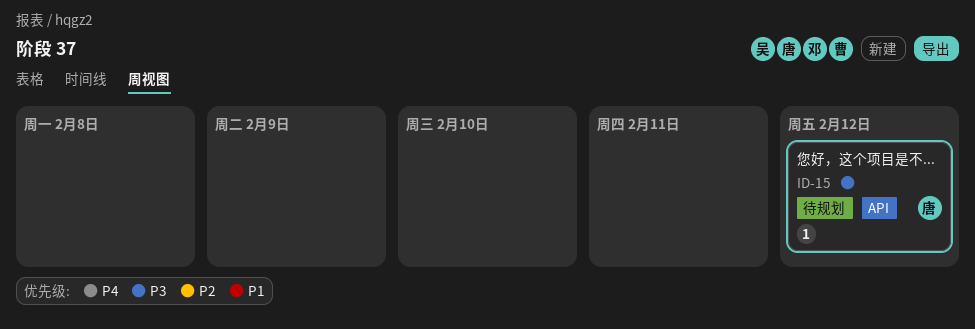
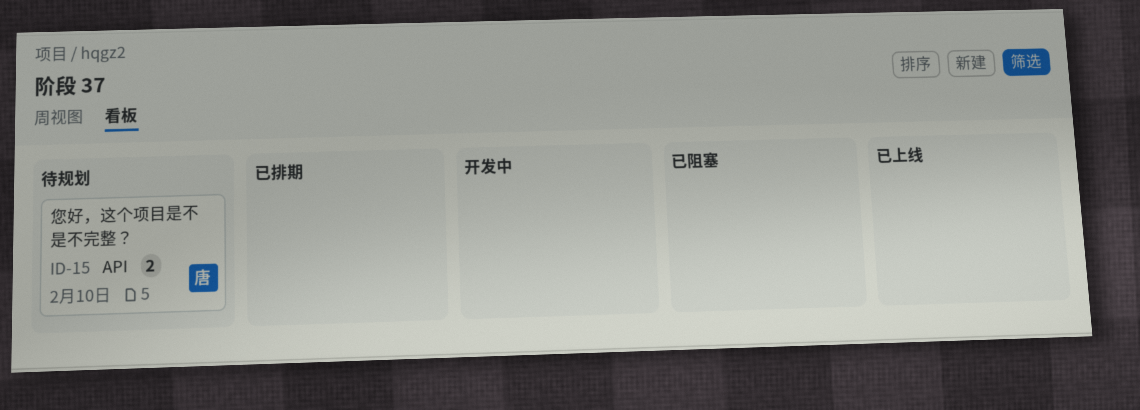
ID-15, estimate: 1 -> 2
ID-15, due: Feb 12 -> Feb 10

